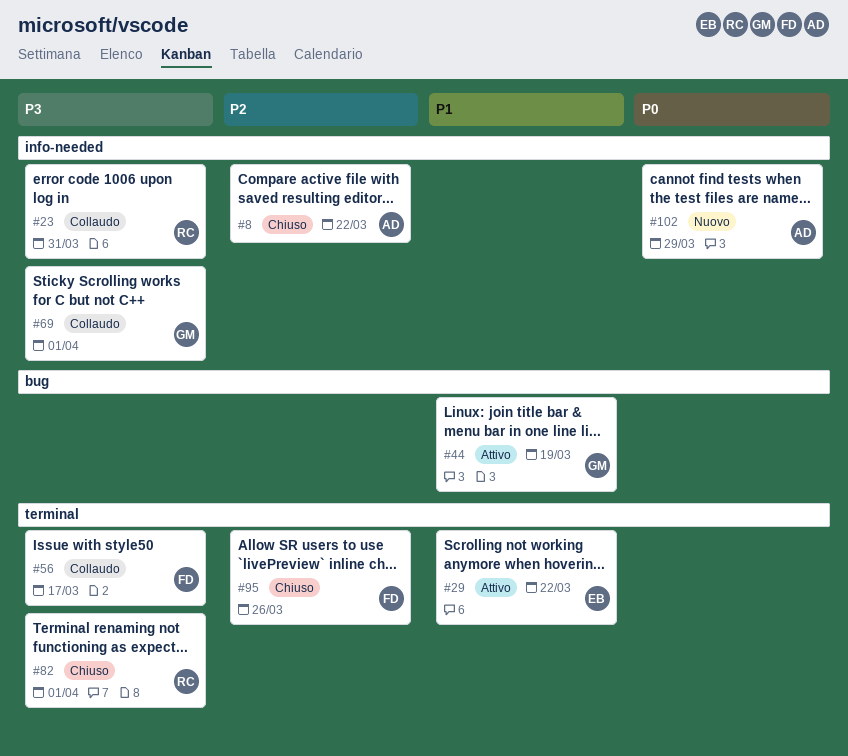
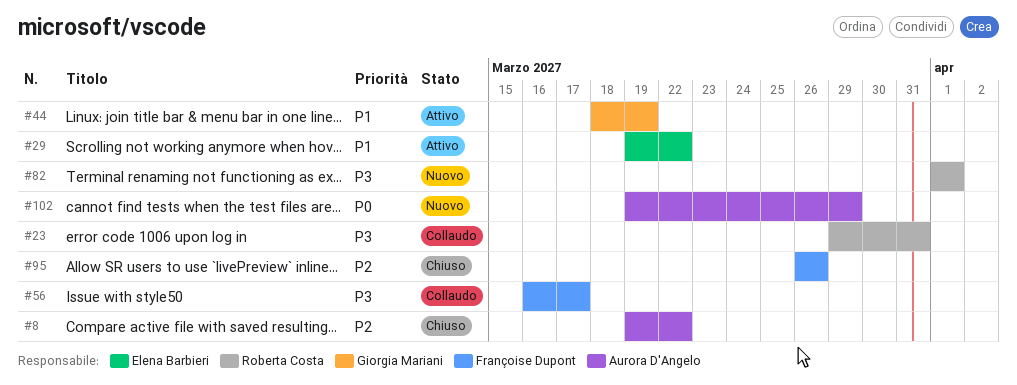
#69: present -> none
#82, status: Chiuso -> Nuovo

